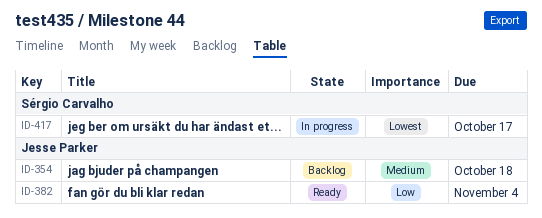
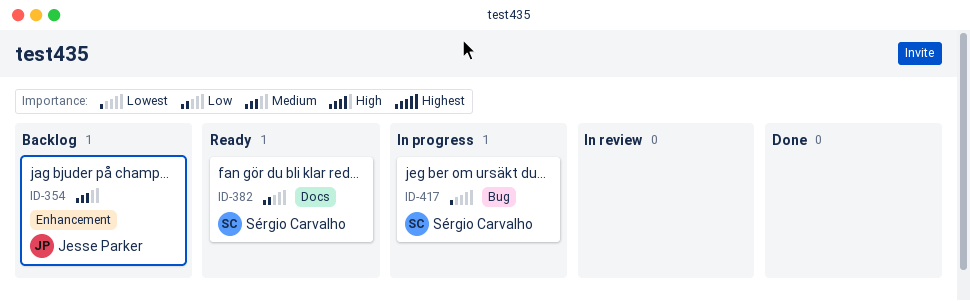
ID-382, owner: Jesse Parker -> Sérgio Carvalho

